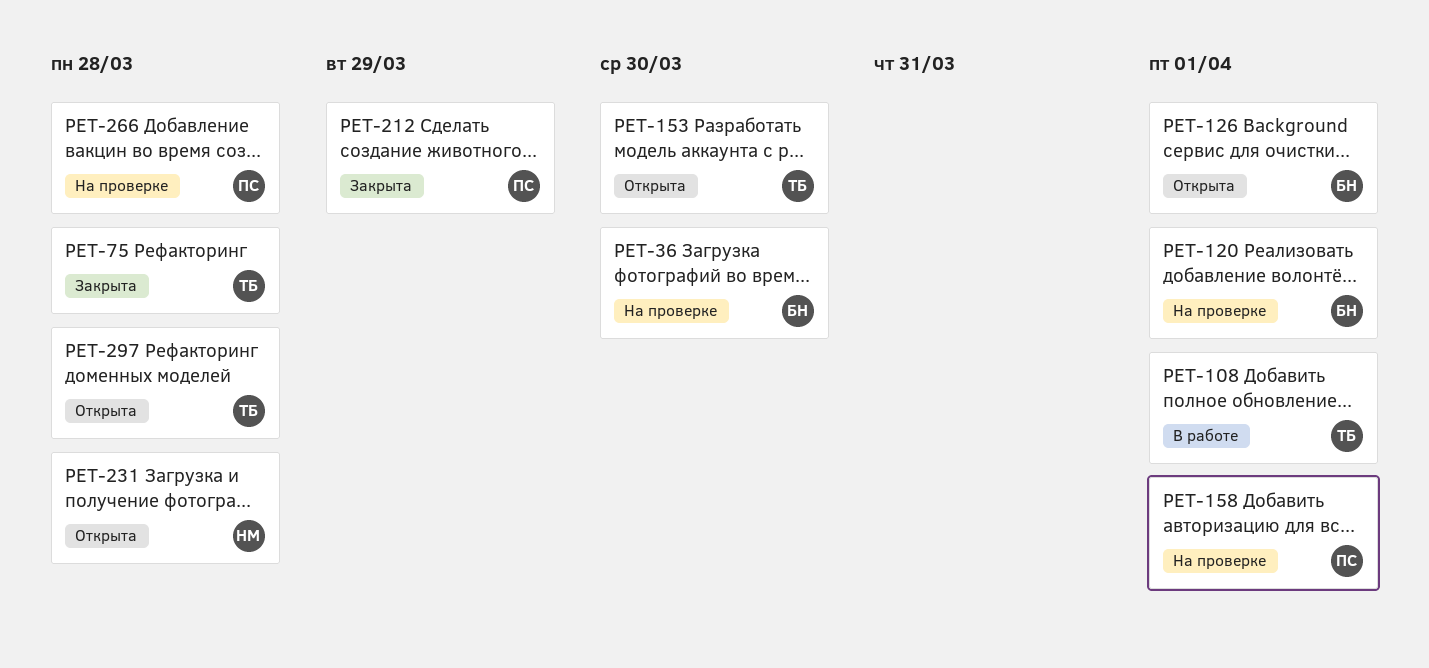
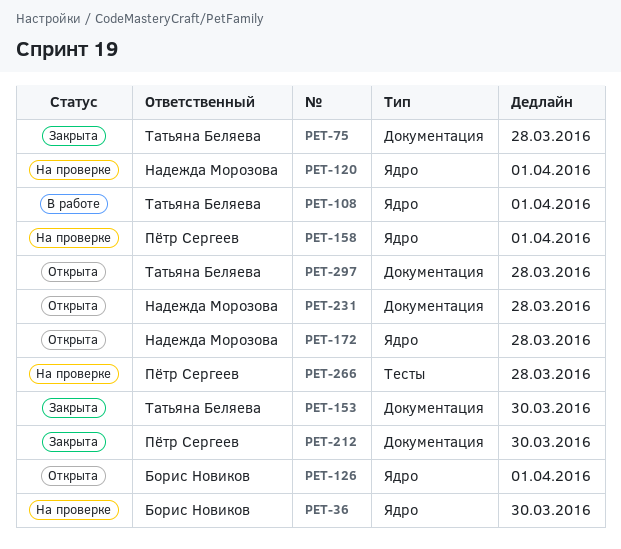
PET-120, owner: Борис Новиков -> Надежда Морозова
PET-153, status: Открыта -> Закрыта
PET-172: none -> present
PET-212, due: Mar 29 -> Mar 30

